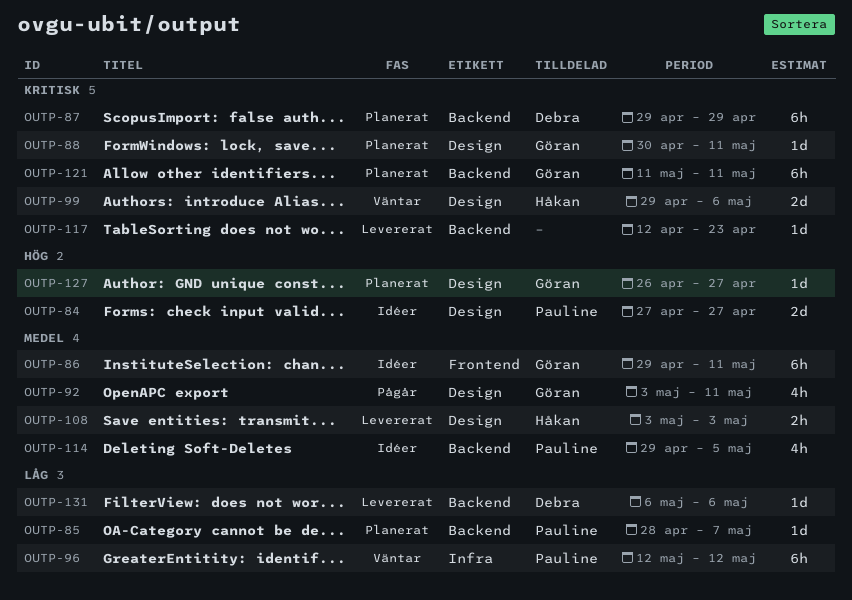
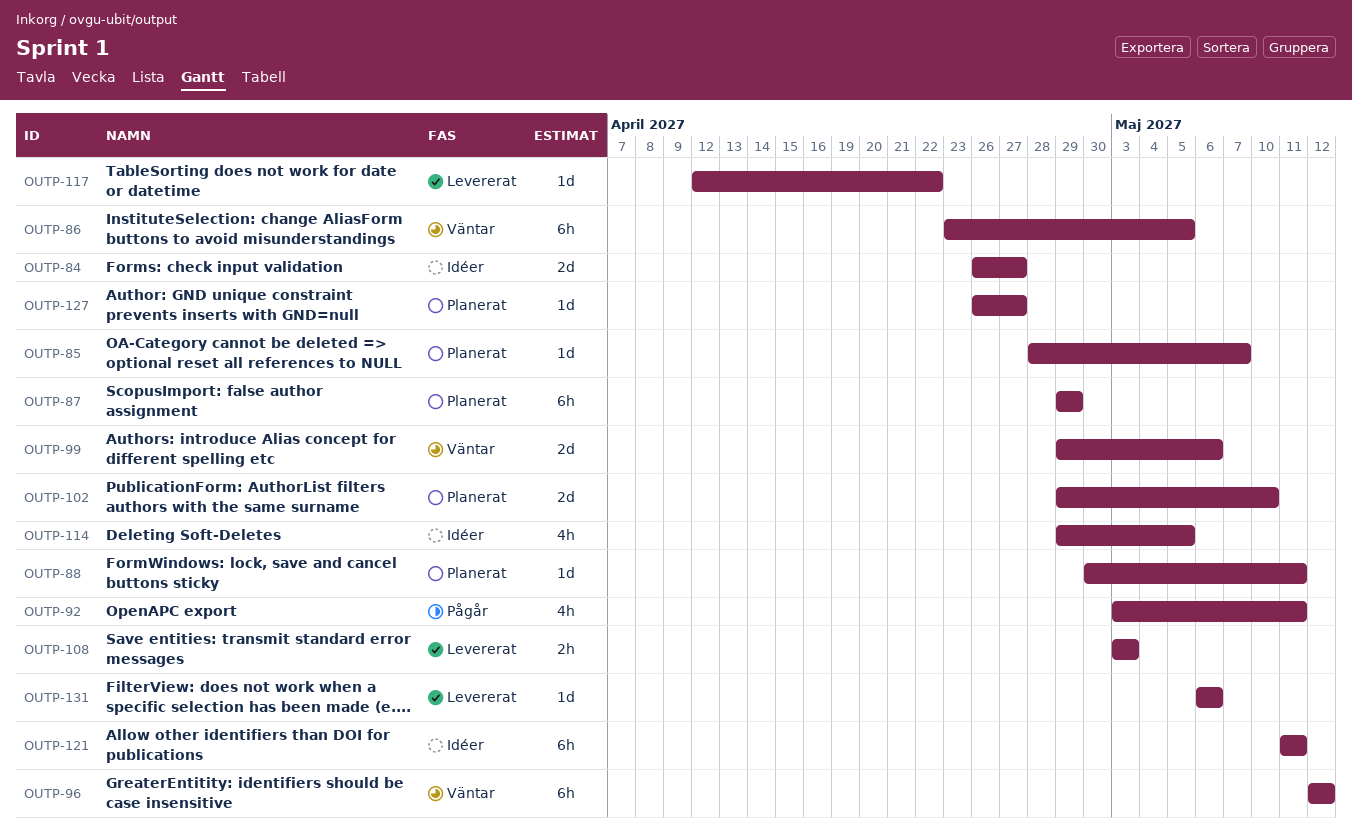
OUTP-84, start: Apr 27 -> Apr 26
OUTP-86, status: Idéer -> Väntar
OUTP-86, start: Apr 29 -> Apr 23
OUTP-86, due: May 11 -> May 5
OUTP-102: none -> present
OUTP-117, due: Apr 23 -> Apr 22
OUTP-121, status: Planerat -> Idéer

